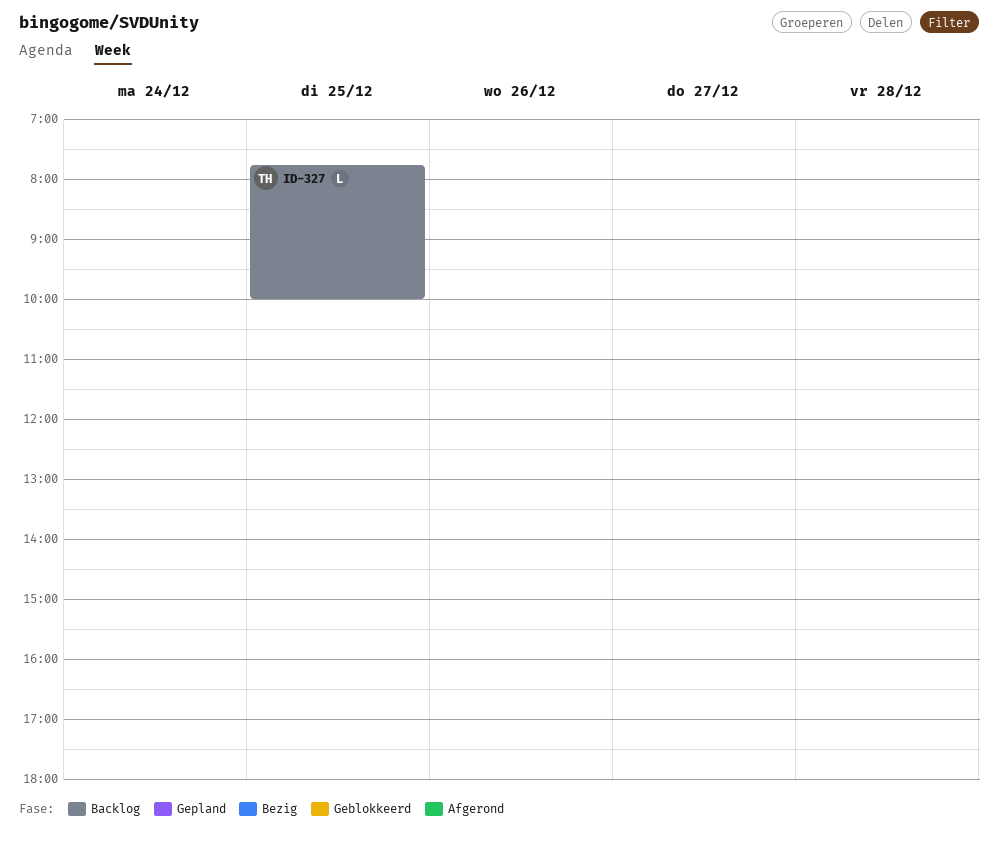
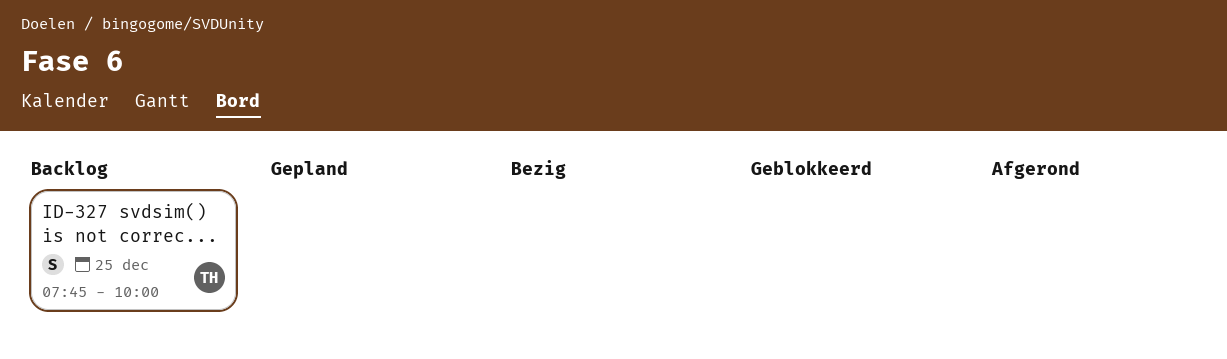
ID-327, estimate: L -> S

